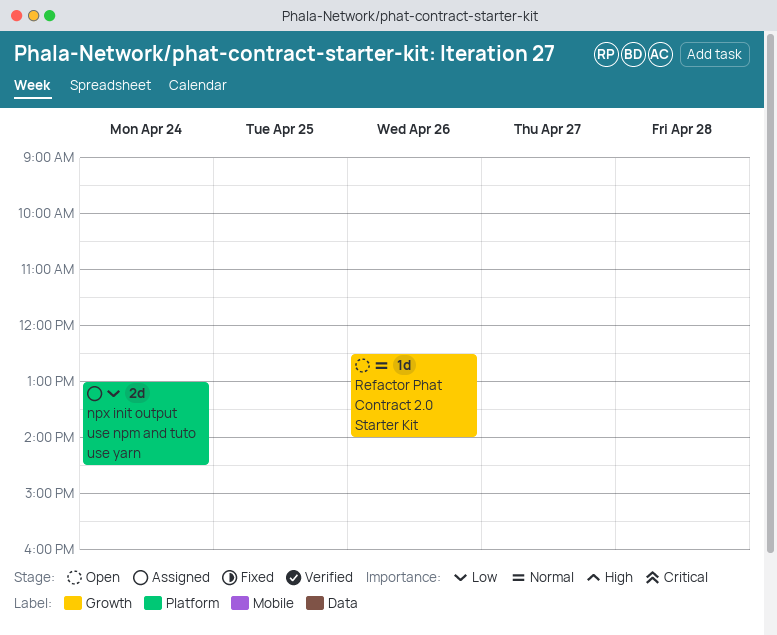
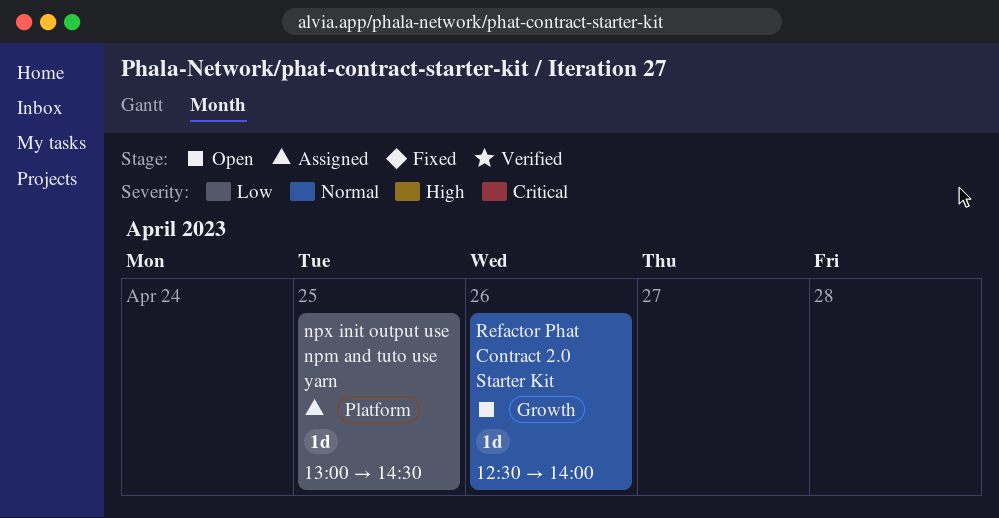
npx init output use npm and tuto use yarn, estimate: 2d -> 1d
npx init output use npm and tuto use yarn, day: Apr 24 -> Apr 25

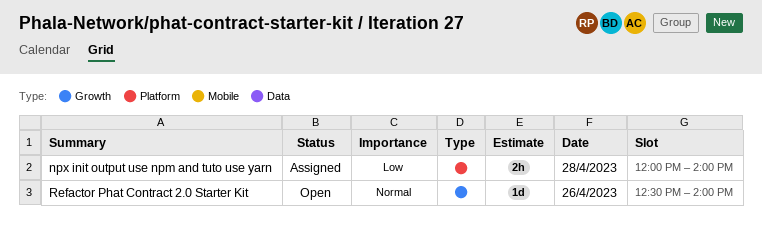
npx init output use npm and tuto use yarn, estimate: 1d -> 2h
npx init output use npm and tuto use yarn, day: Apr 25 -> Apr 28
npx init output use npm and tuto use yarn, begins: 13:00 -> 12:00
npx init output use npm and tuto use yarn, ends: 14:30 -> 14:00

